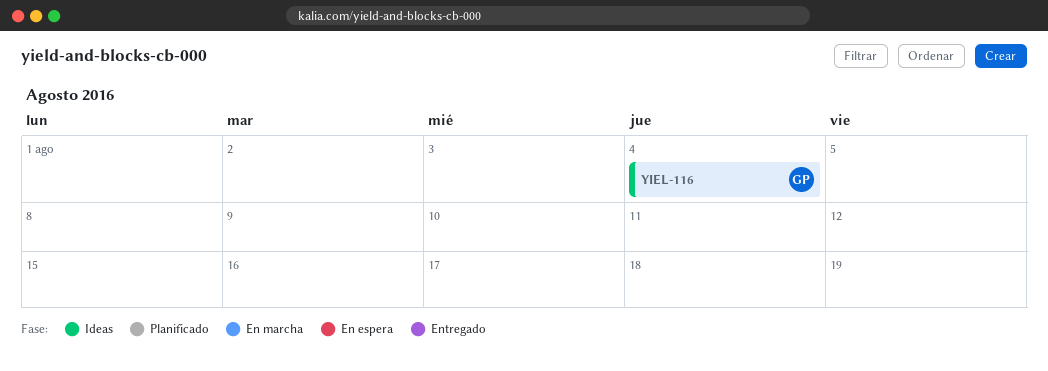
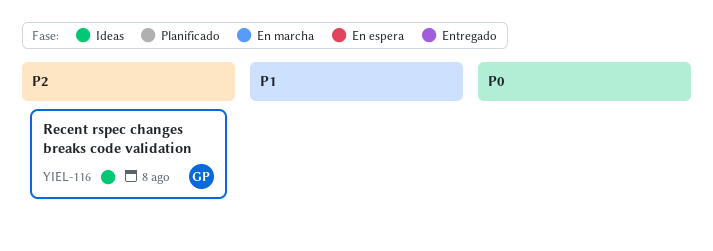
YIEL-116, due: Aug 4 -> Aug 8

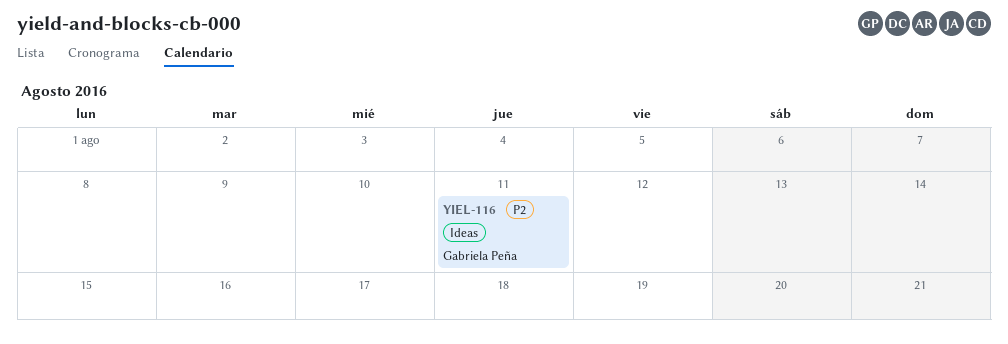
YIEL-116, due: Aug 8 -> Aug 11

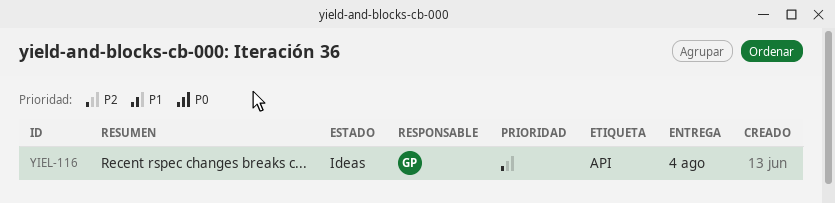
YIEL-116, due: Aug 11 -> Aug 4

